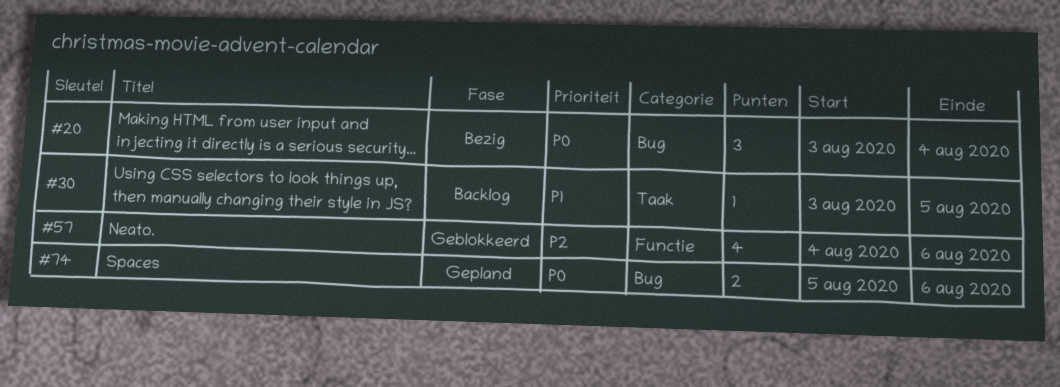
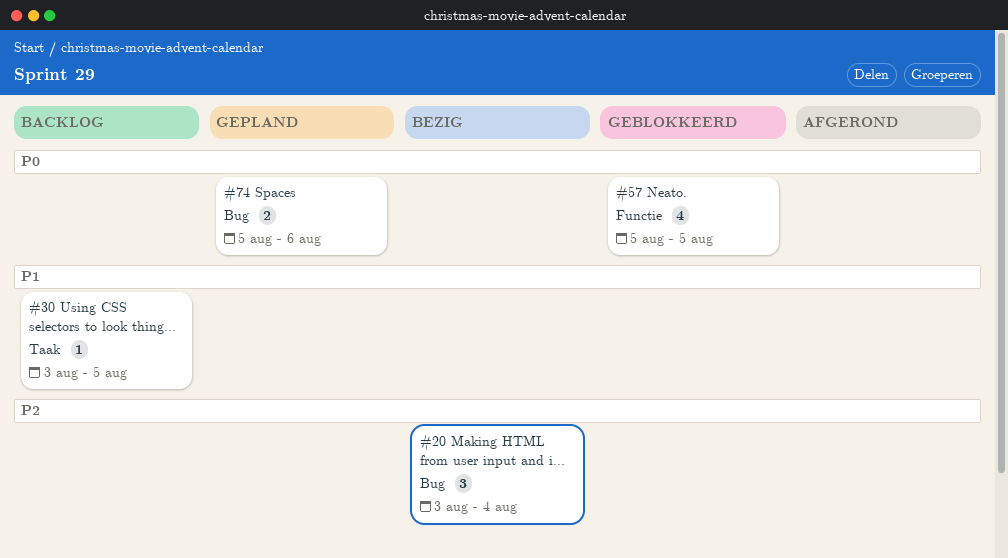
#20, priority: P0 -> P2
#57, priority: P2 -> P0
#57, start: Aug 4 -> Aug 5
#57, due: Aug 6 -> Aug 5

